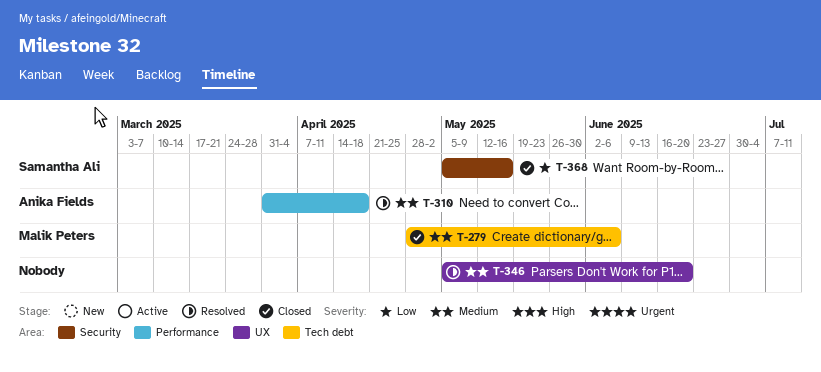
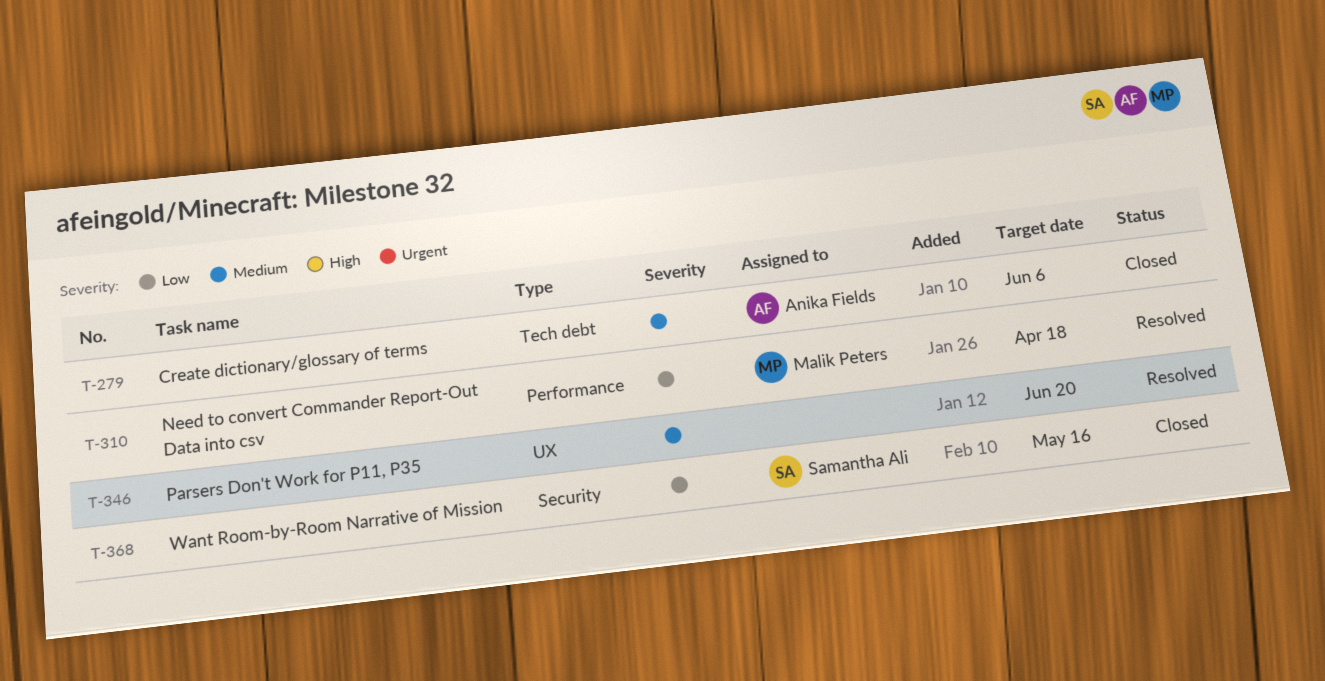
T-279, owner: Malik Peters -> Anika Fields
T-310, owner: Anika Fields -> Malik Peters
T-310, priority: Medium -> Low

